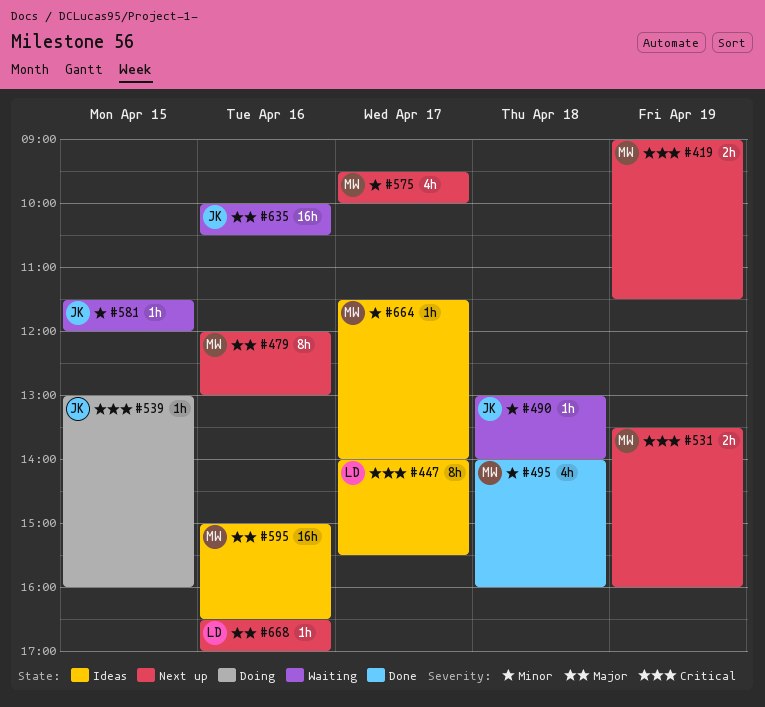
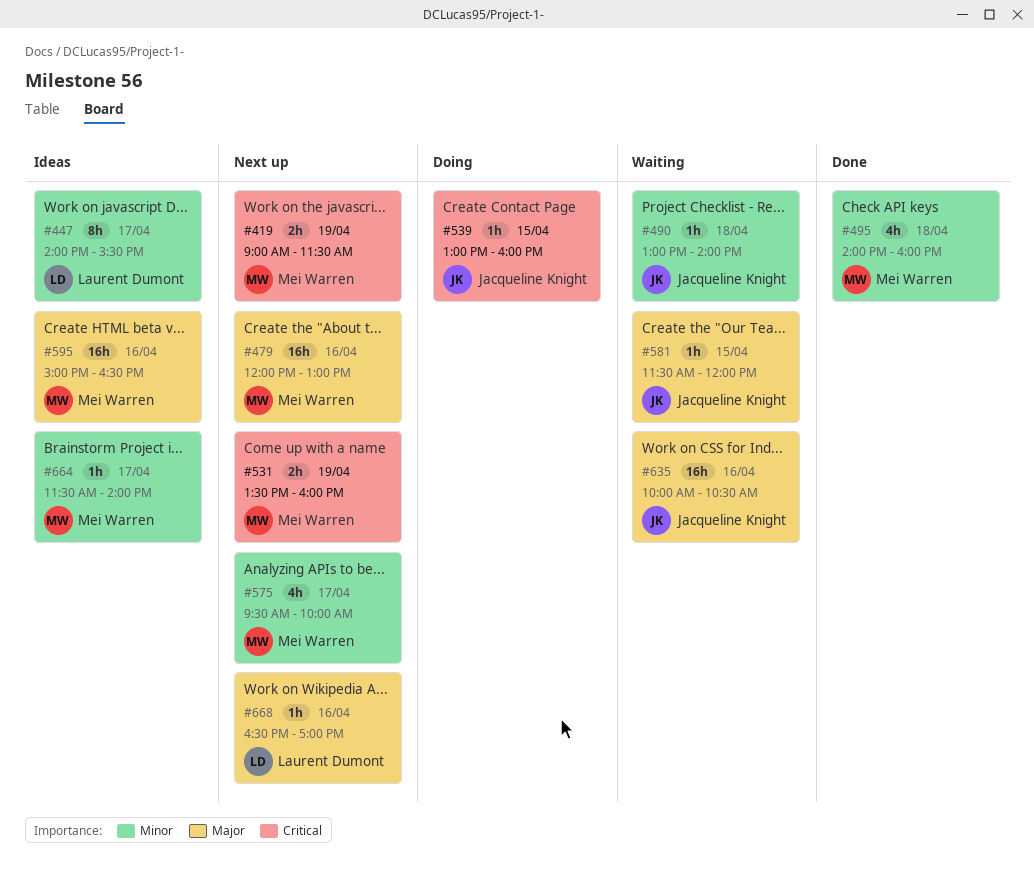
#447, priority: Critical -> Minor
#479, estimate: 8h -> 16h
#581, priority: Minor -> Major

